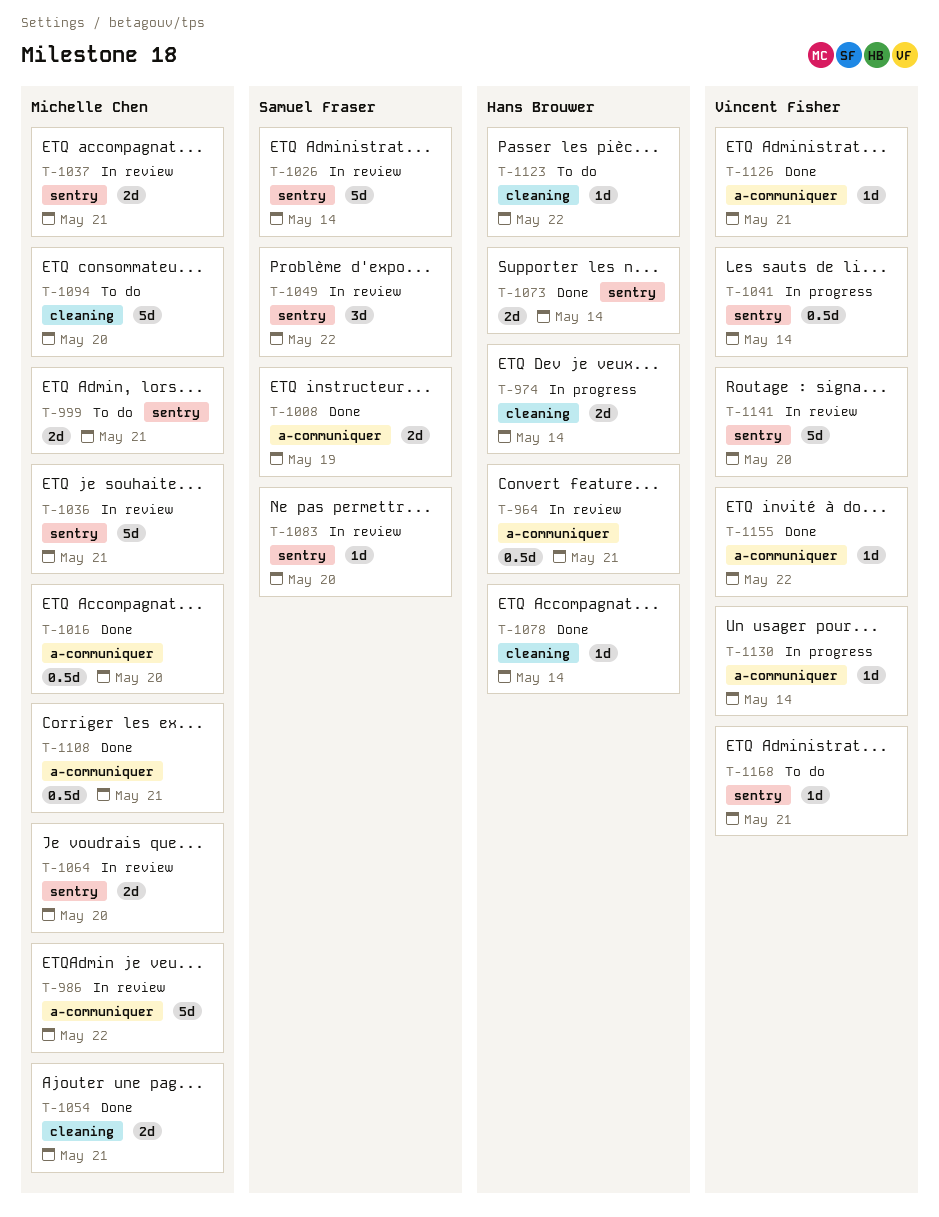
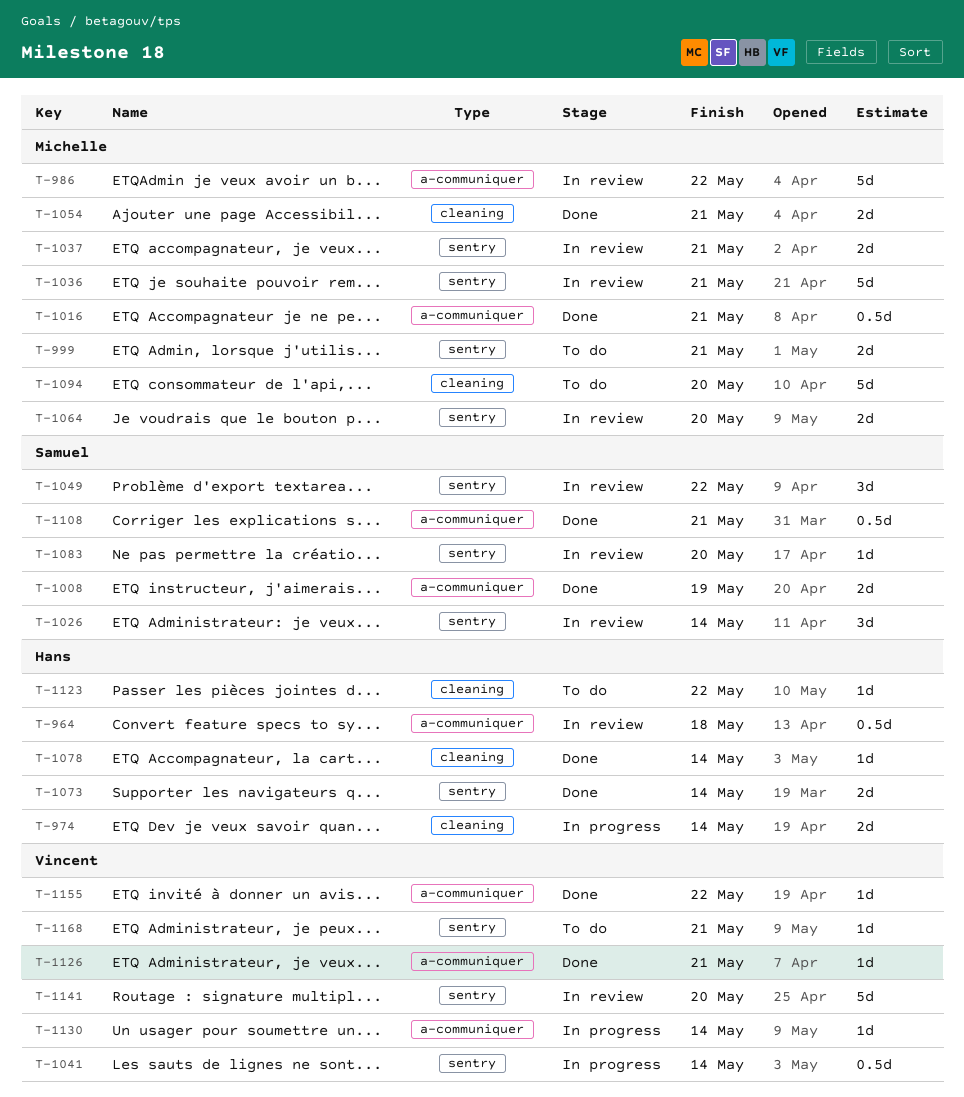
T-964, due: May 21 -> May 18
T-1016, due: May 20 -> May 21
T-1026, estimate: 5d -> 3d
T-1108, owner: Michelle Chen -> Samuel Fraser

